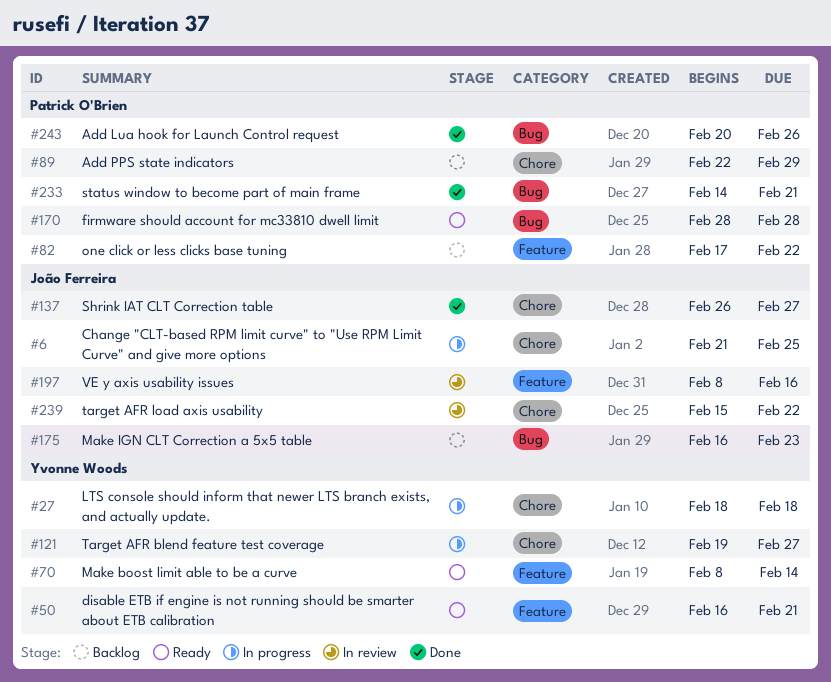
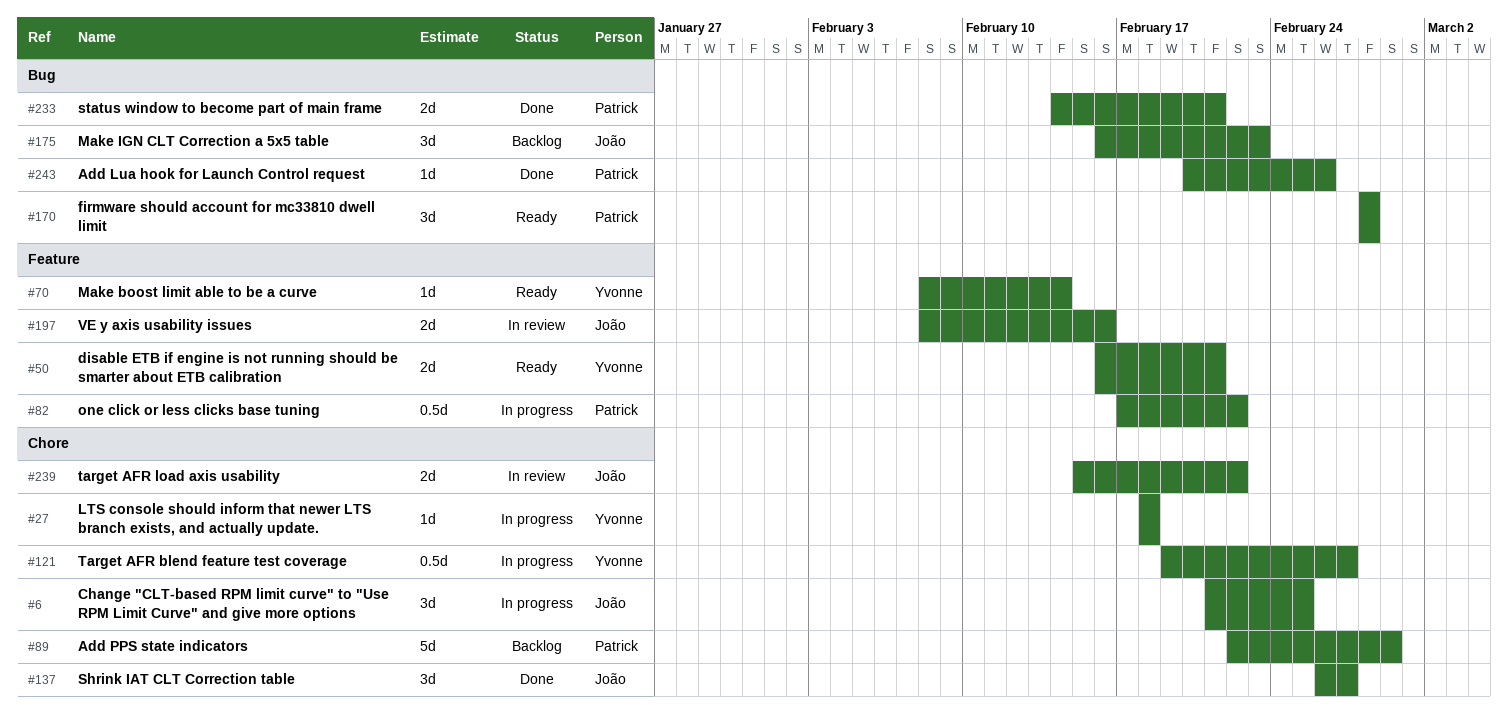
#82, status: Backlog -> In progress

